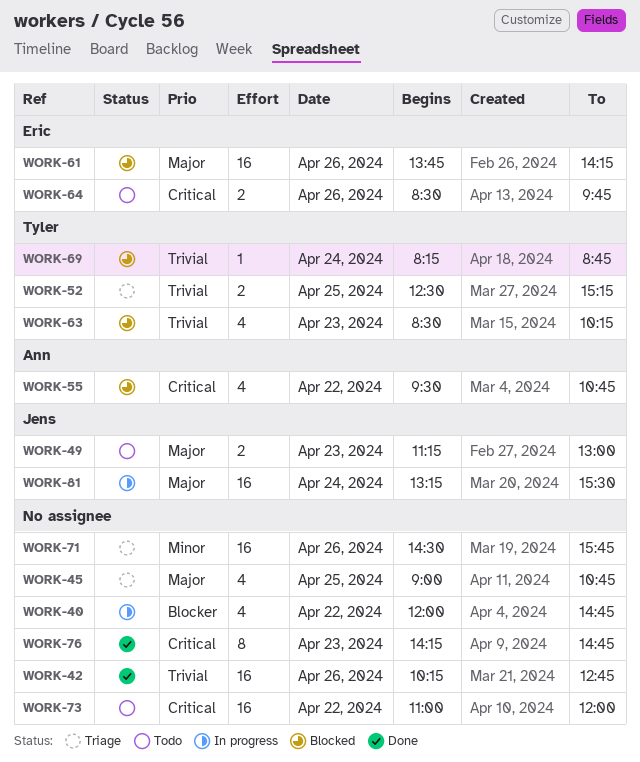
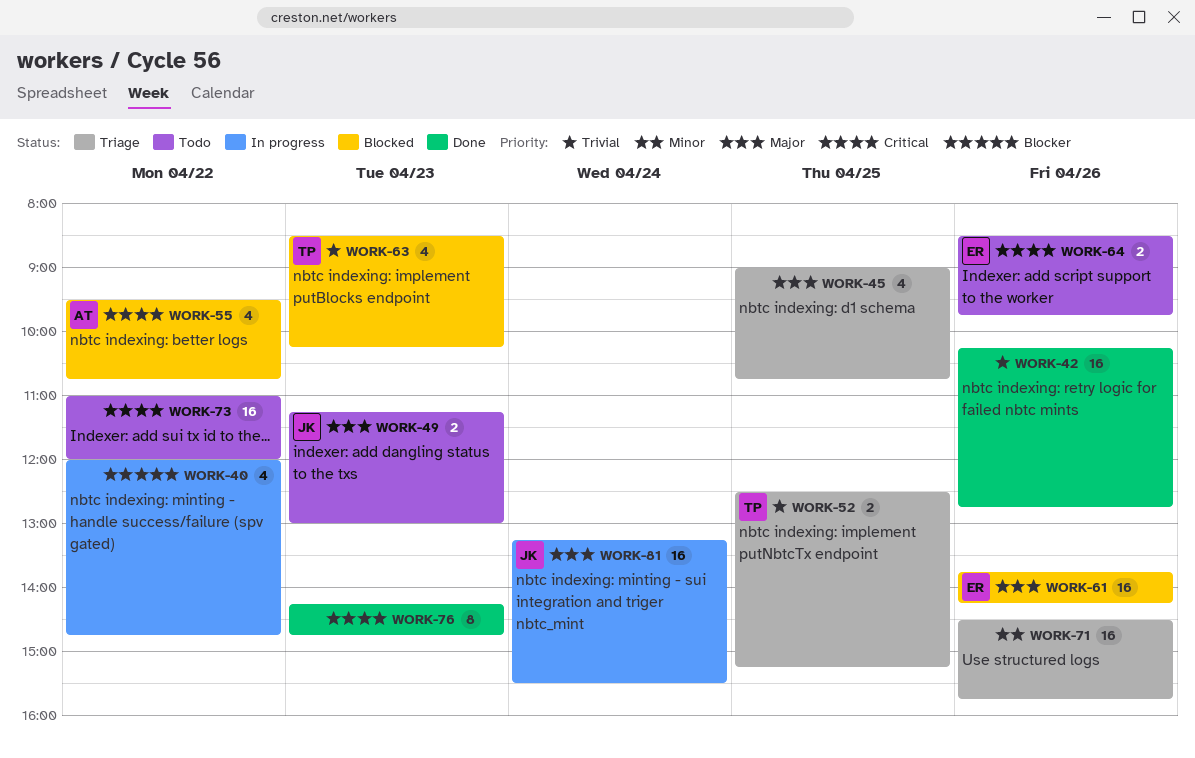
WORK-69: present -> none

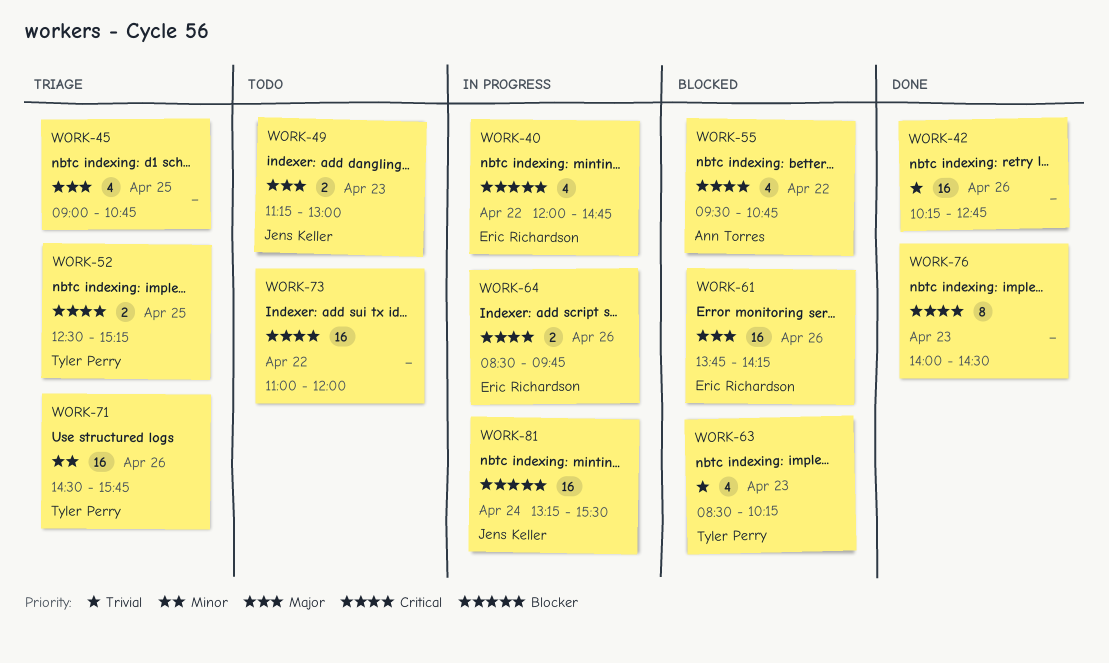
WORK-40, owner: none -> Eric Richardson
WORK-52, priority: Trivial -> Critical
WORK-64, status: Todo -> In progress
WORK-71, owner: none -> Tyler Perry
WORK-76, begins: 14:15 -> 14:00
WORK-76, ends: 14:45 -> 14:30
WORK-81, priority: Major -> Blocker

